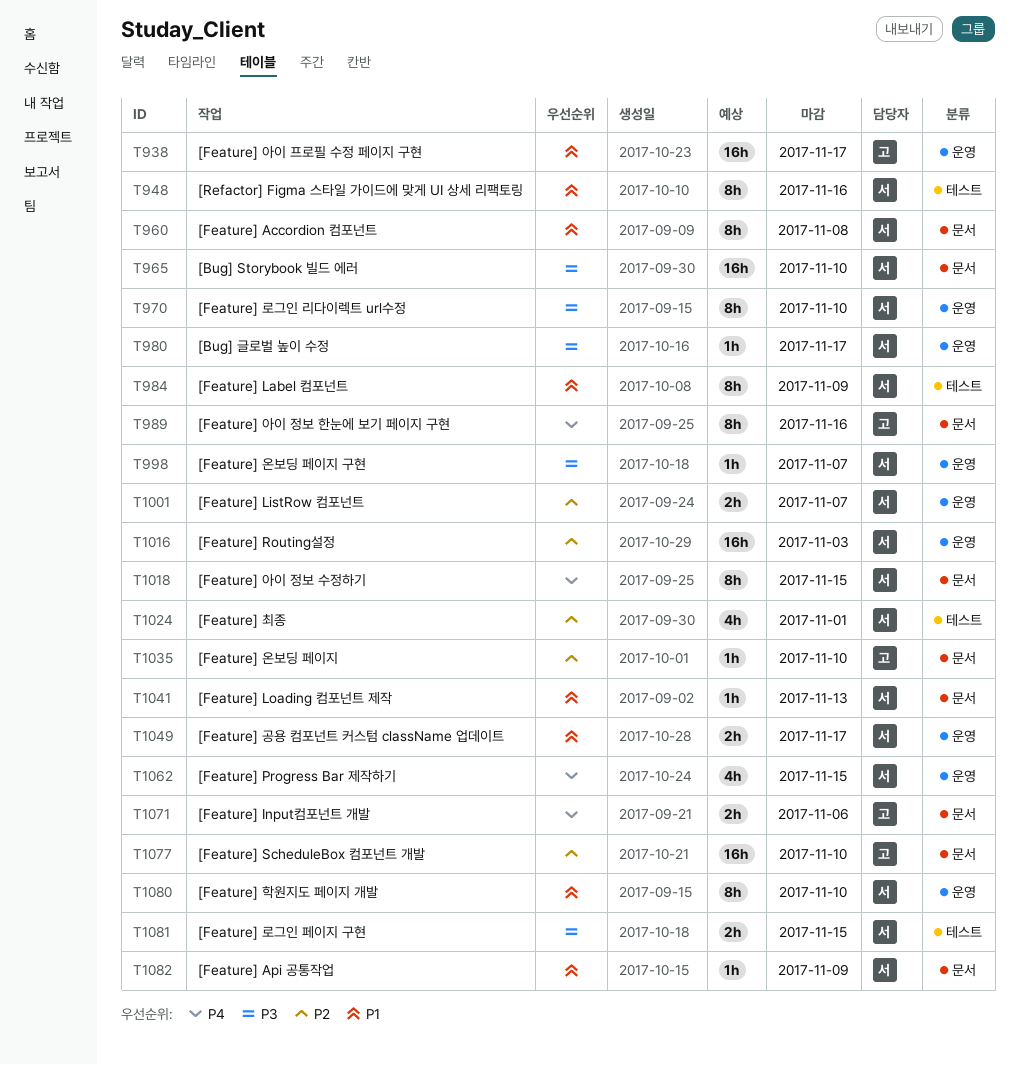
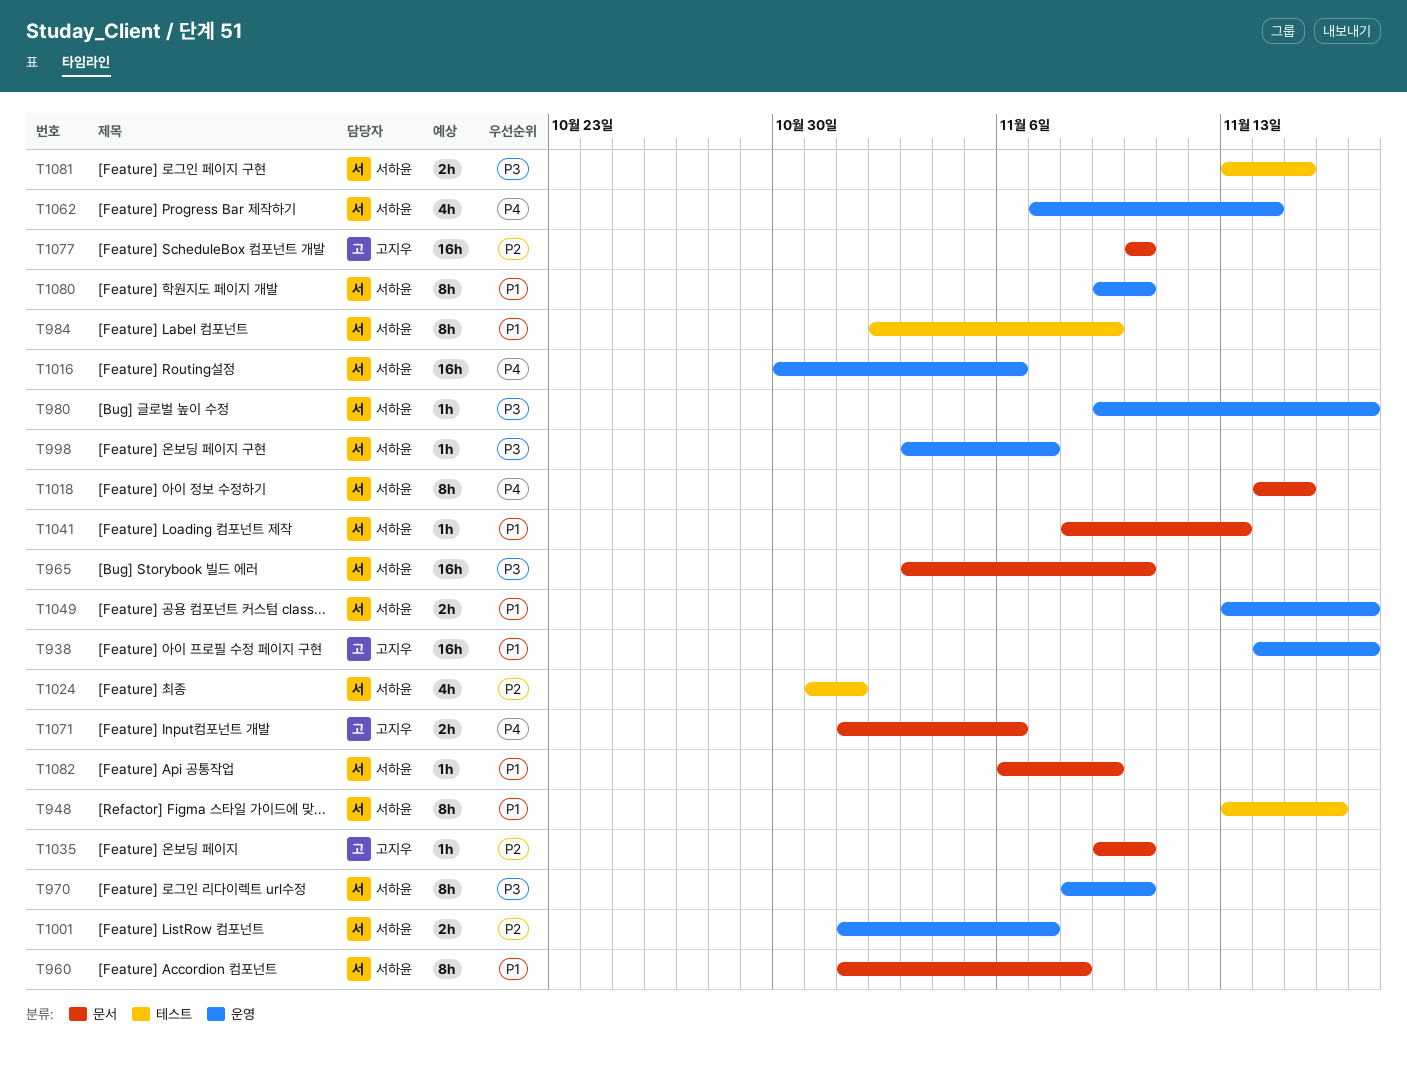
T989: present -> none
T1016, priority: P2 -> P4
T1016, due: Nov 3 -> Nov 6
T1062, due: Nov 15 -> Nov 14

